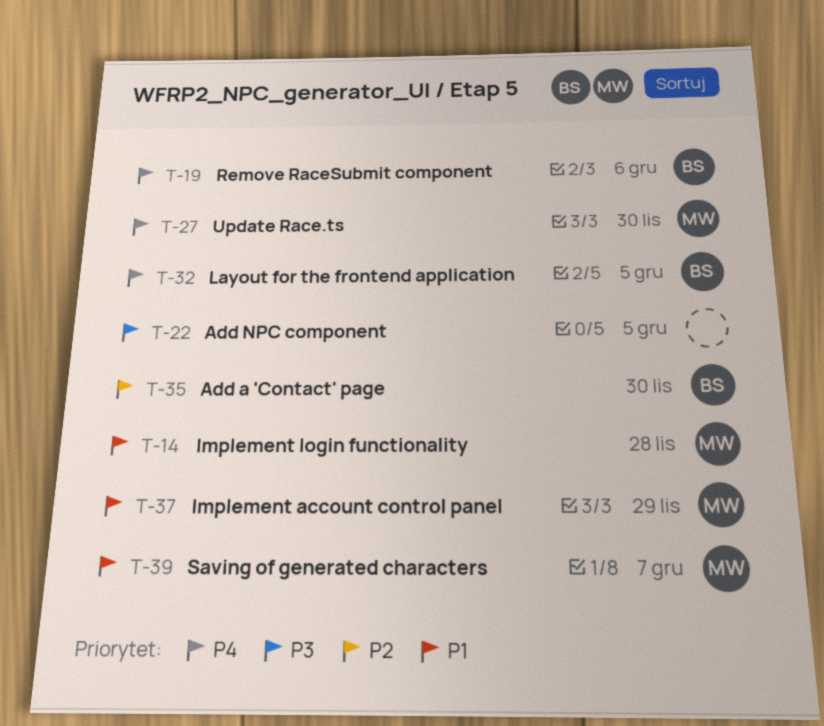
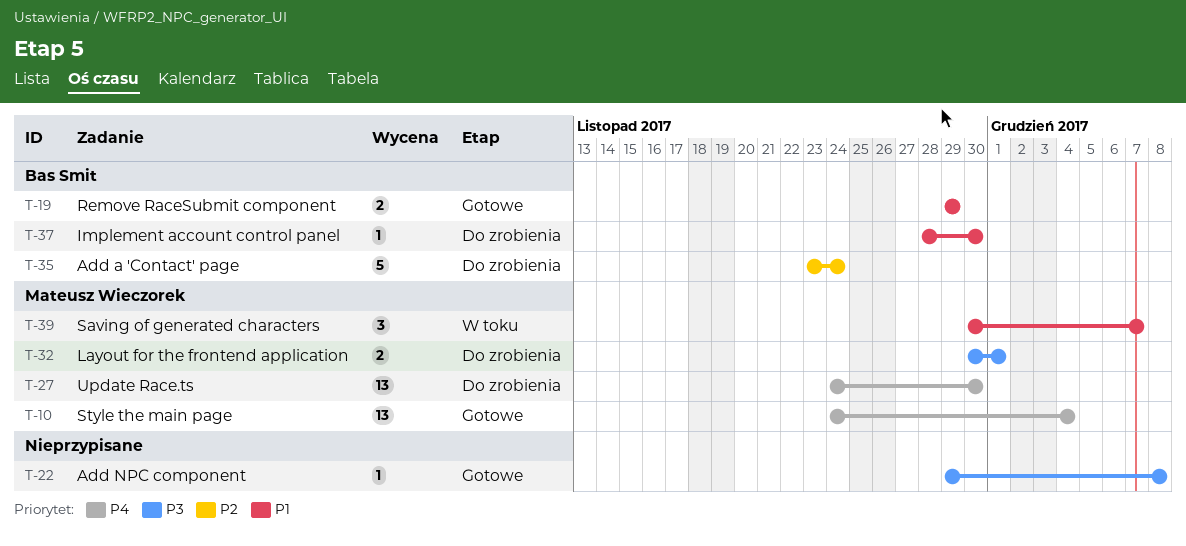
T-10: none -> present
T-14: present -> none
T-19, priority: P4 -> P1
T-19, due: Dec 6 -> Nov 29
T-22, due: Dec 5 -> Dec 8
T-32, owner: Bas Smit -> Mateusz Wieczorek
T-32, priority: P4 -> P3
T-32, due: Dec 5 -> Dec 1
T-35, due: Nov 30 -> Nov 24
T-37, owner: Mateusz Wieczorek -> Bas Smit
T-37, due: Nov 29 -> Nov 30

